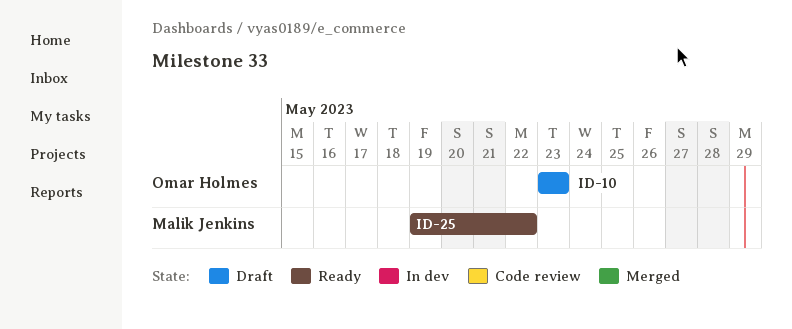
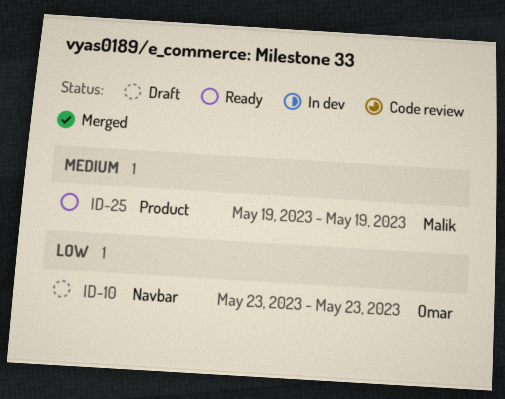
ID-25, due: May 22 -> May 19

